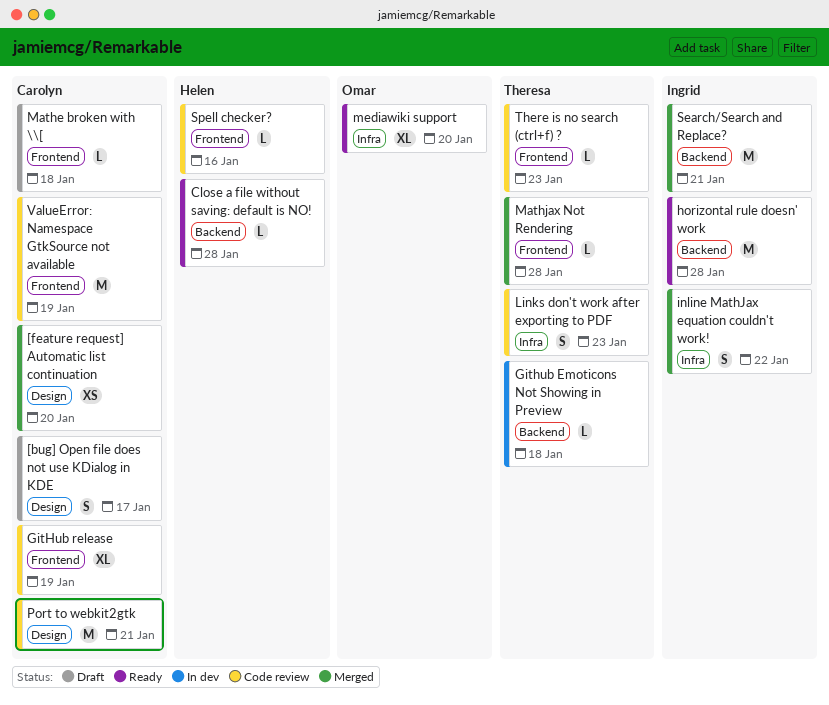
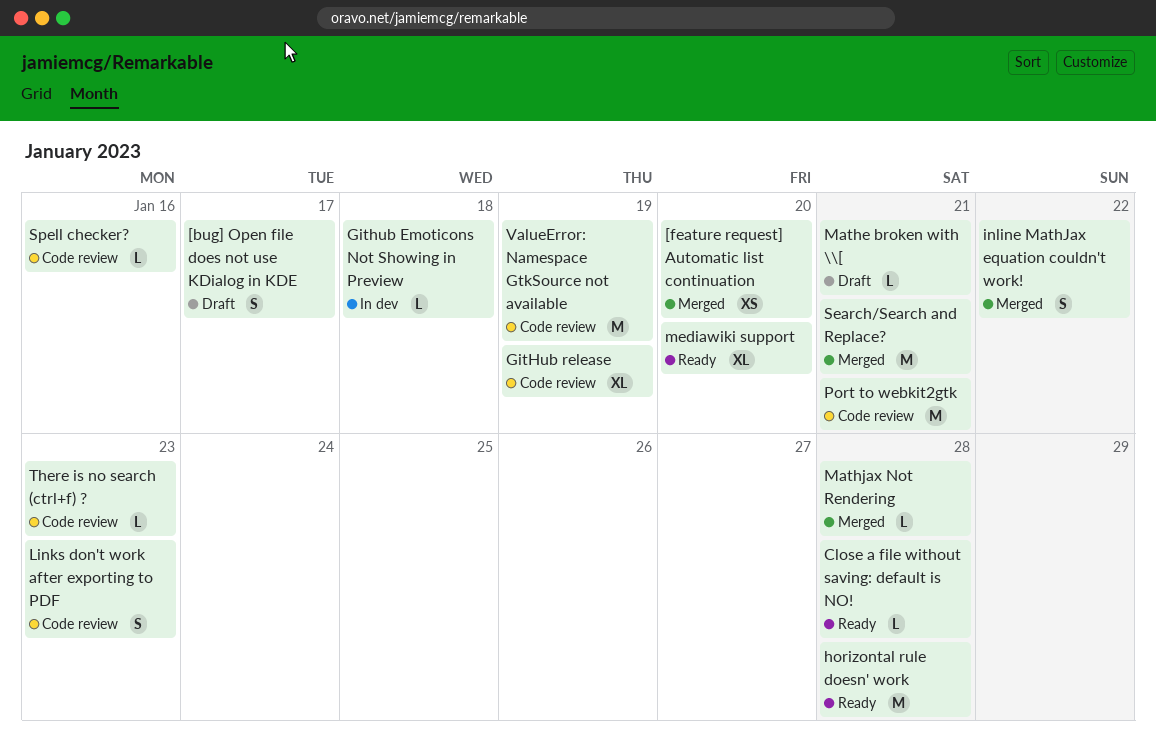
Mathe broken with \\[, due: Jan 18 -> Jan 21

